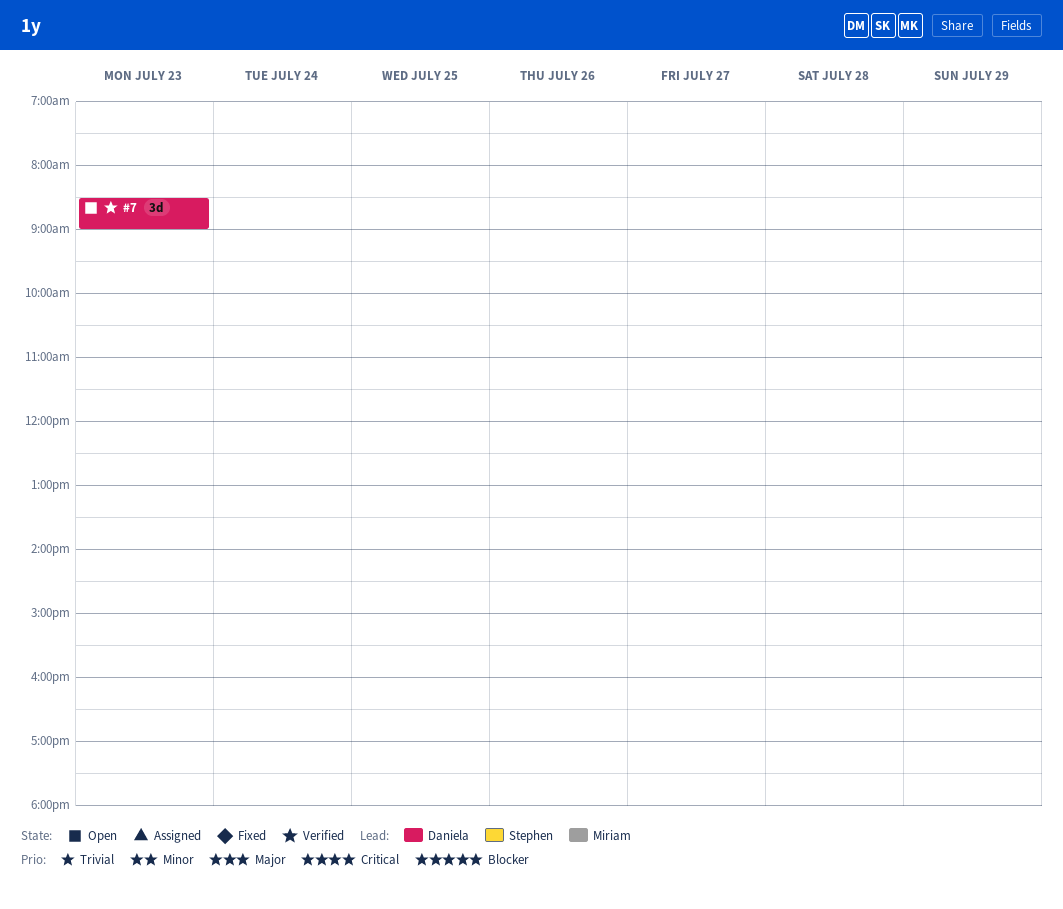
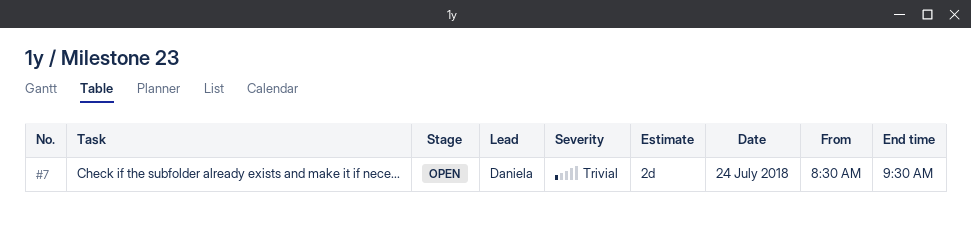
#7, estimate: 3d -> 2d
#7, day: Jul 23 -> Jul 24
#7, ends: 09:00 -> 09:30

